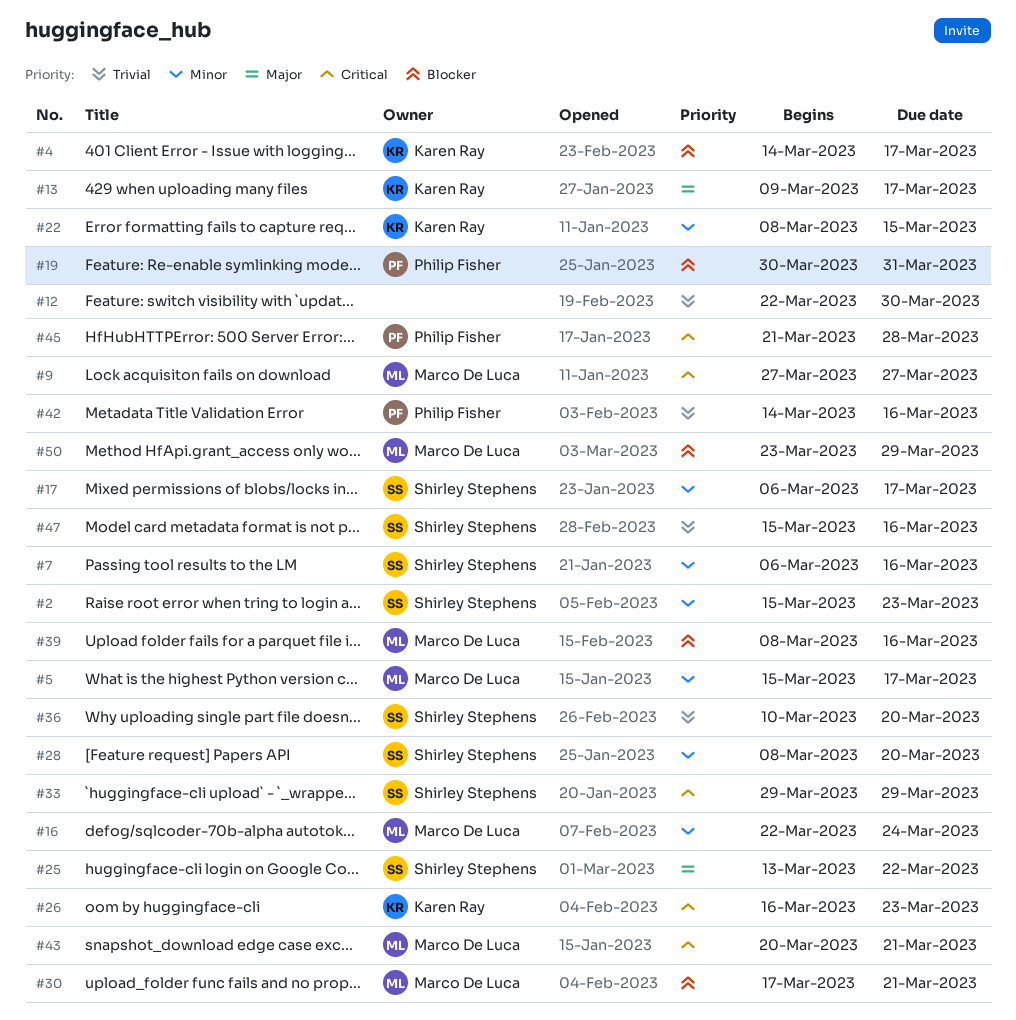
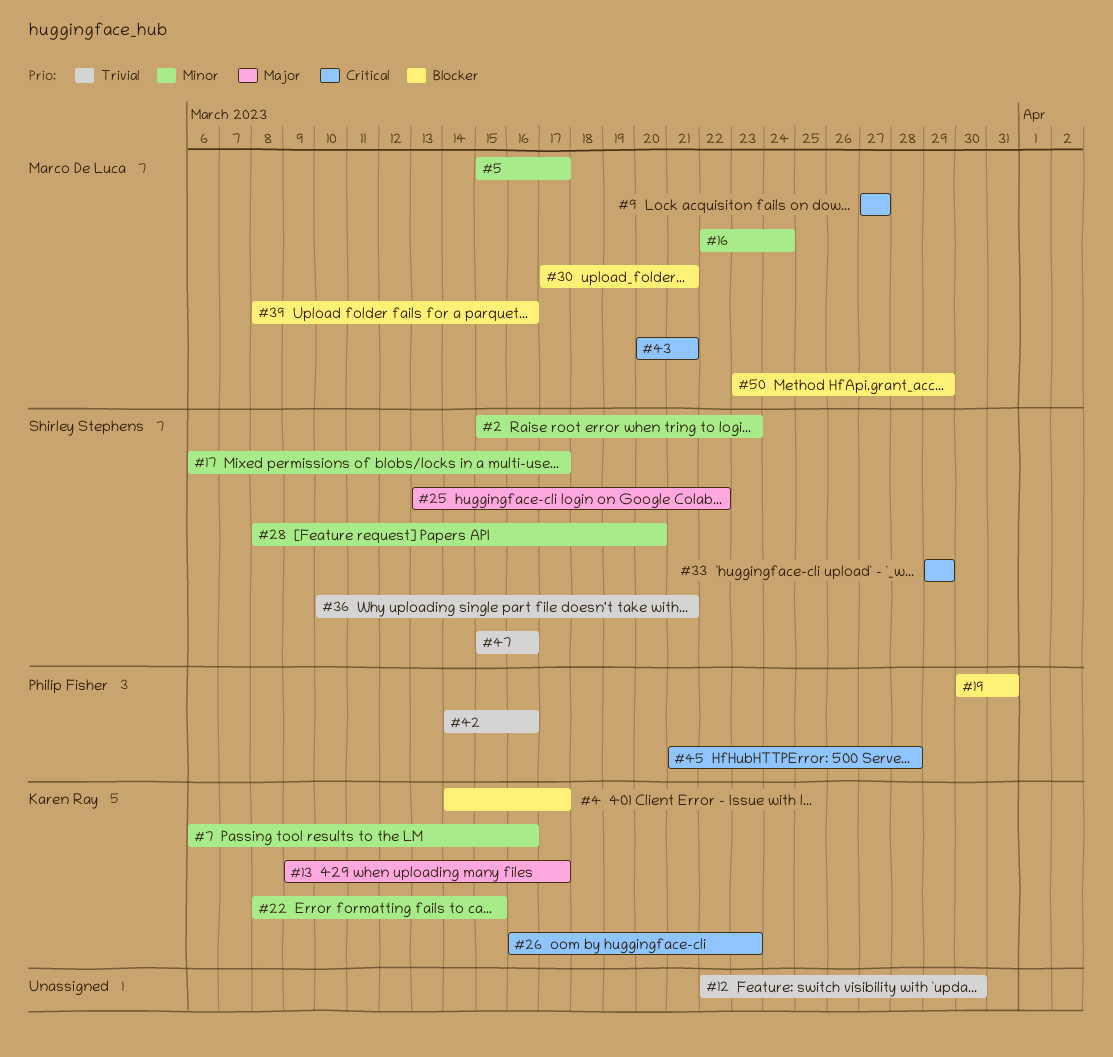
#7, owner: Shirley Stephens -> Karen Ray
#36, due: Mar 20 -> Mar 21

